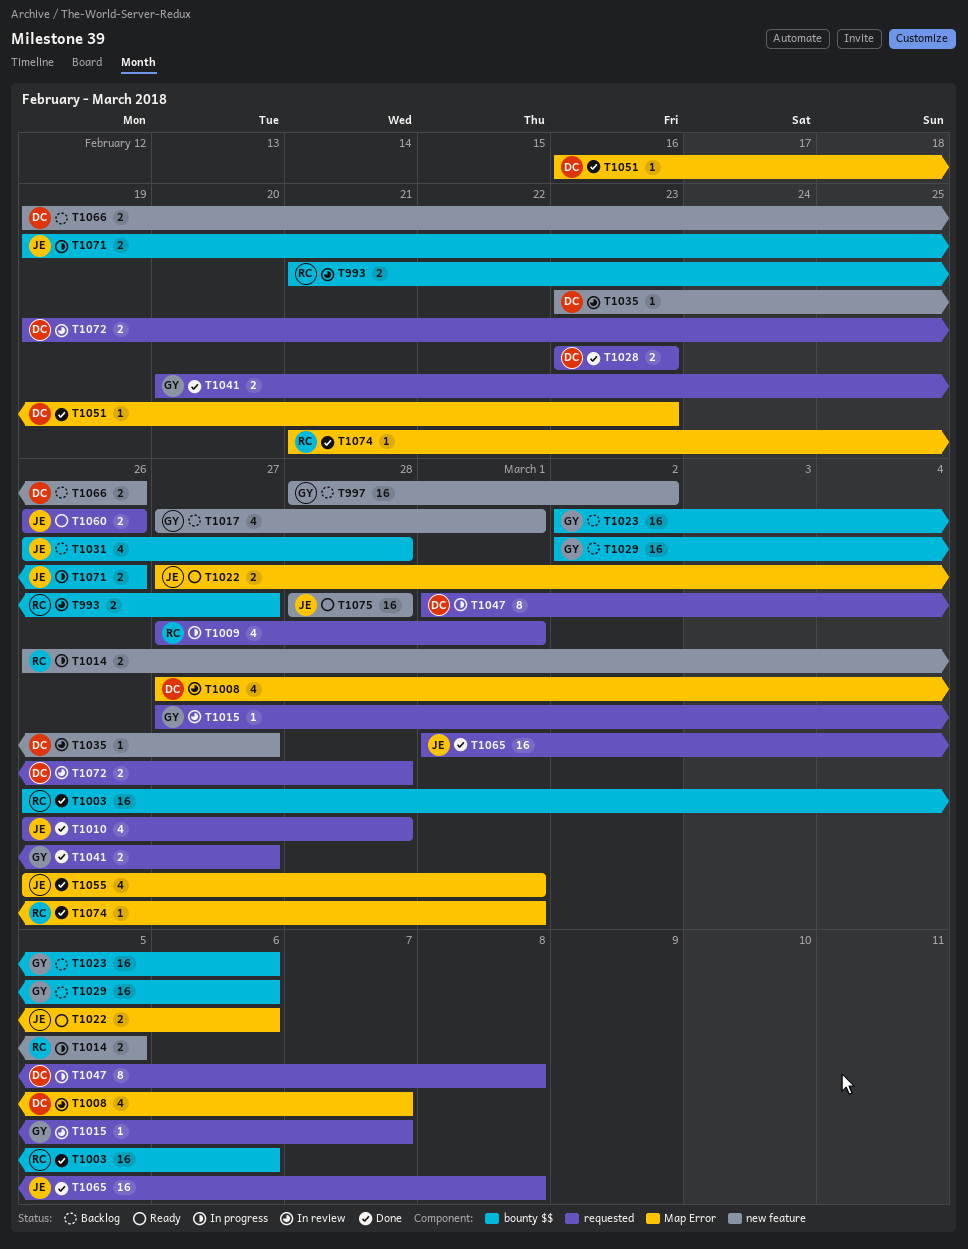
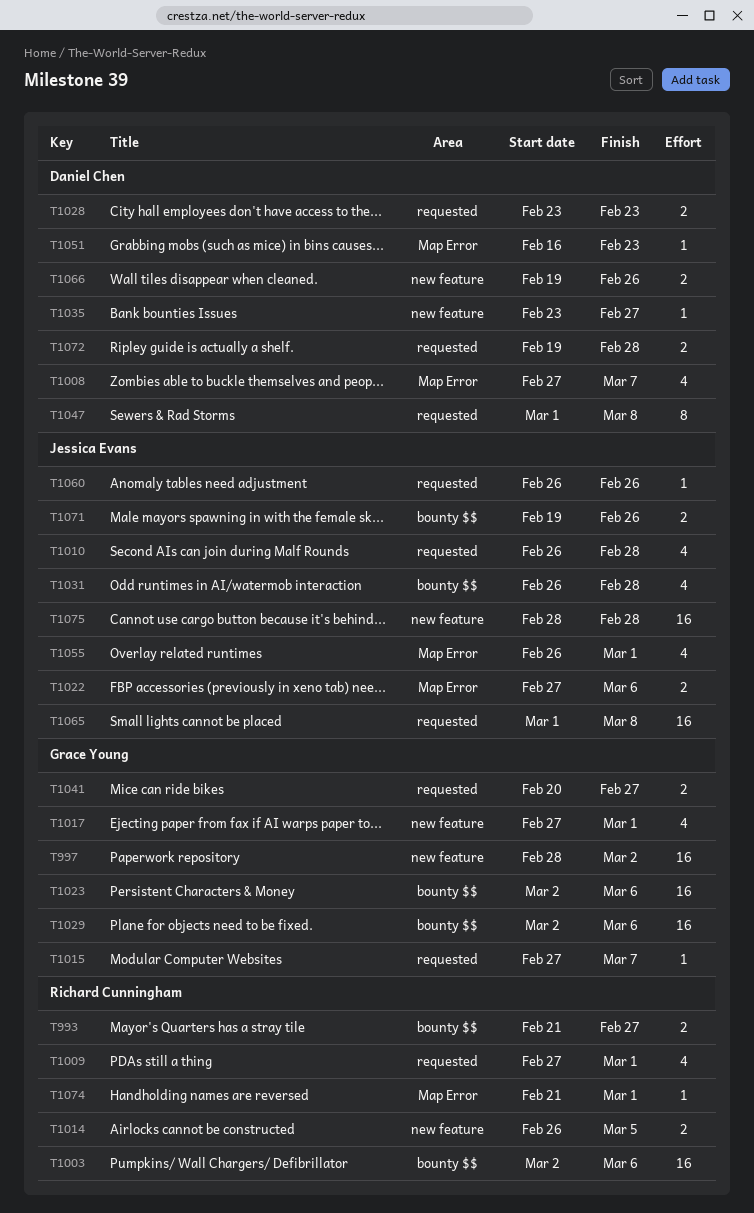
T1003, start: Feb 26 -> Mar 2
T1060, estimate: 2 -> 1

